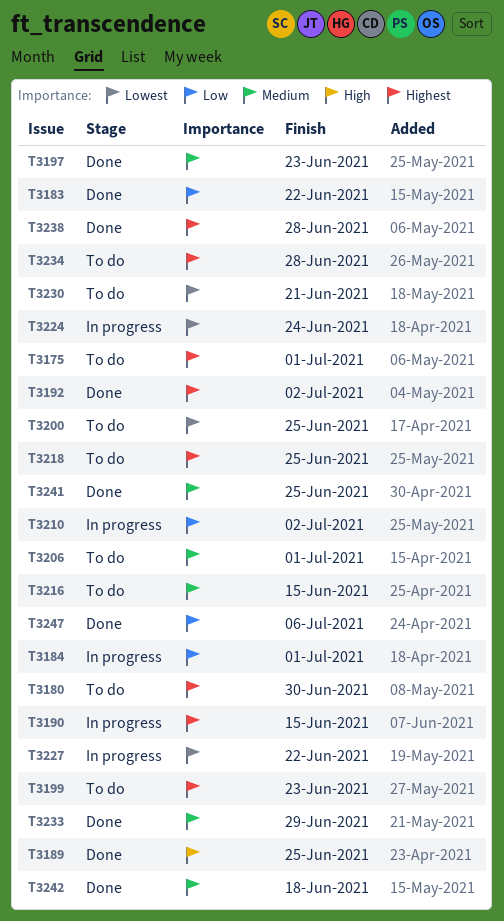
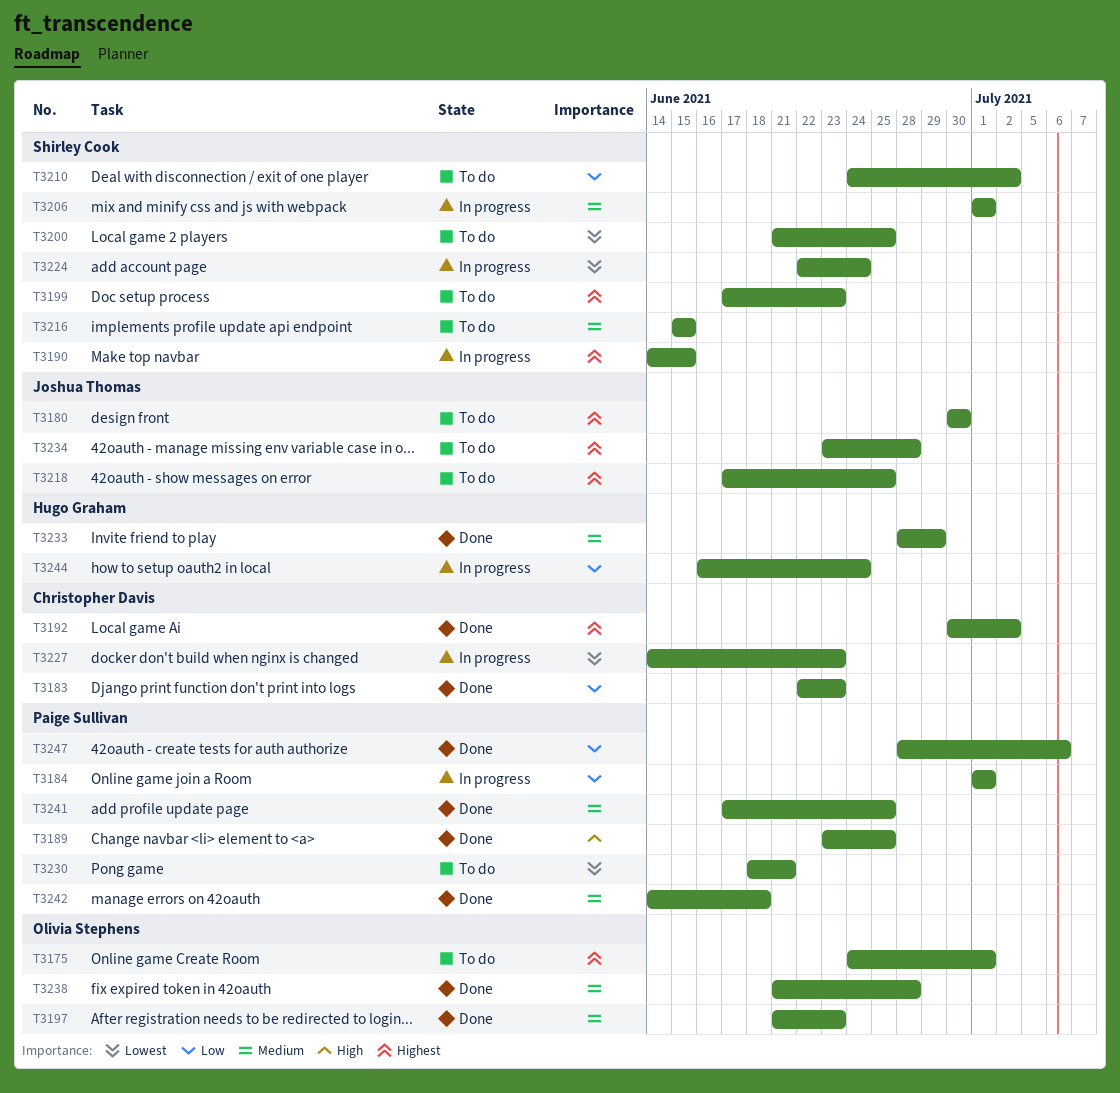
T3183, due: Jun 22 -> Jun 23
T3206, status: To do -> In progress
T3210, status: In progress -> To do
T3227, due: Jun 22 -> Jun 23
T3238, priority: Highest -> Medium
T3244: none -> present

